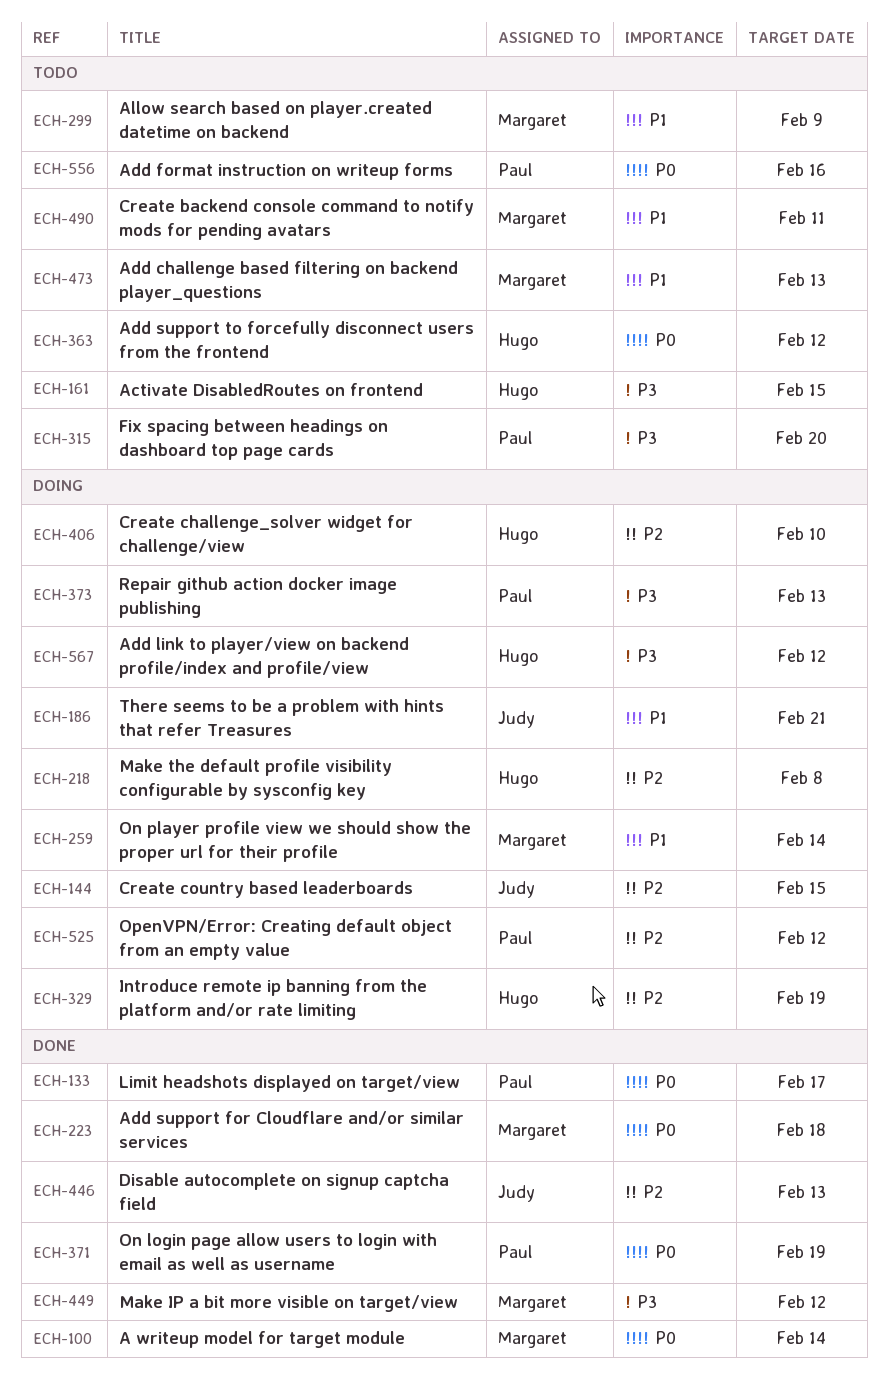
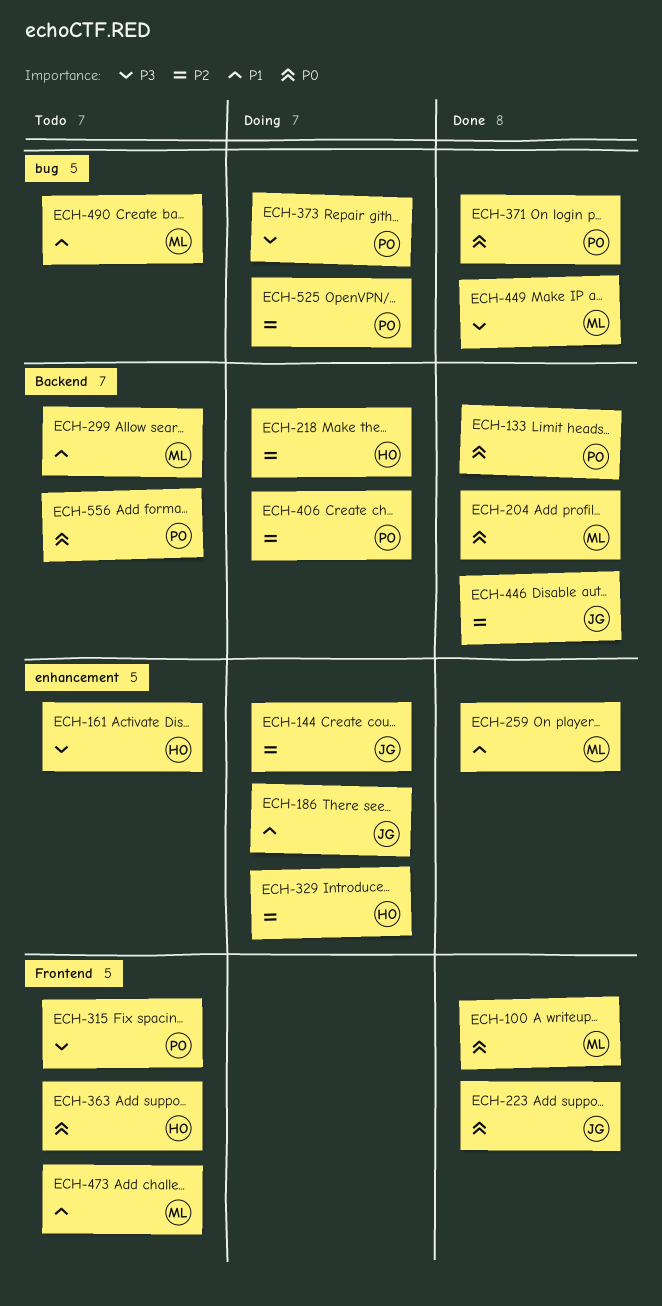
ECH-204: none -> present
ECH-223, owner: Margaret -> Judy
ECH-259, status: Doing -> Done
ECH-406, owner: Hugo -> Paul
ECH-567: present -> none

